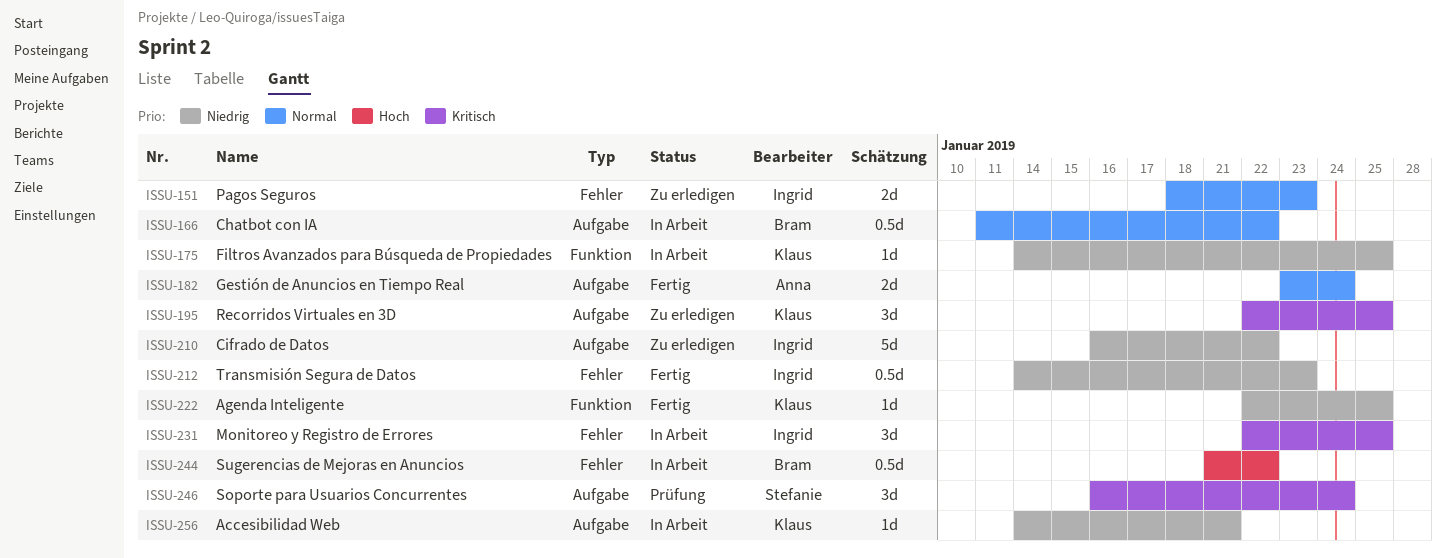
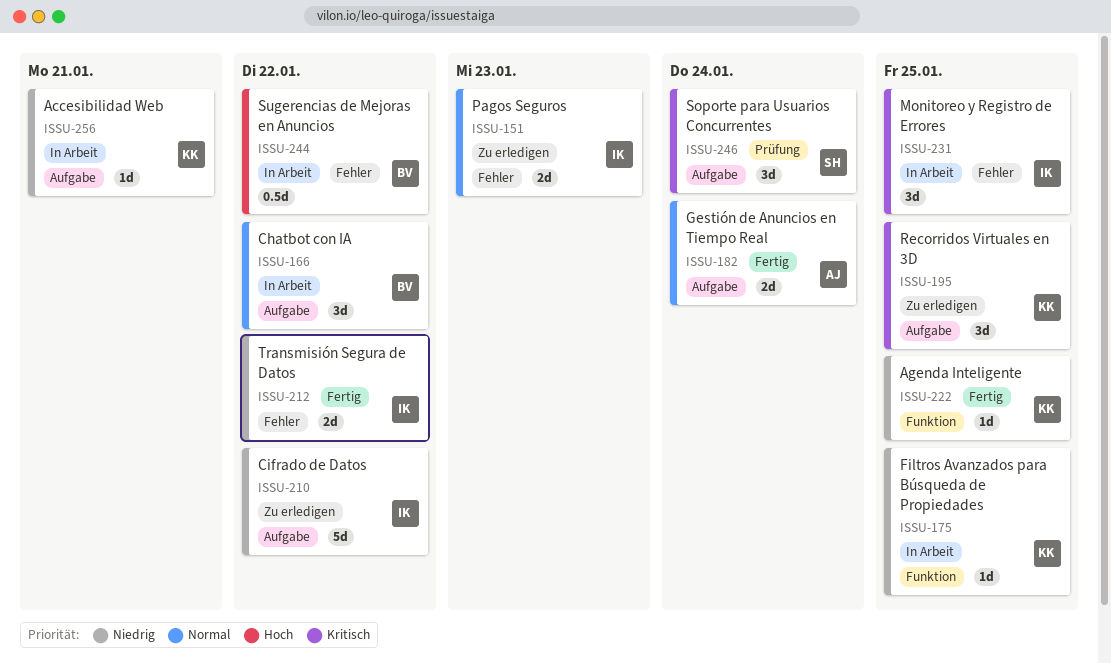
ISSU-166, estimate: 0.5d -> 3d
ISSU-212, estimate: 0.5d -> 2d
ISSU-212, due: Jan 23 -> Jan 22

